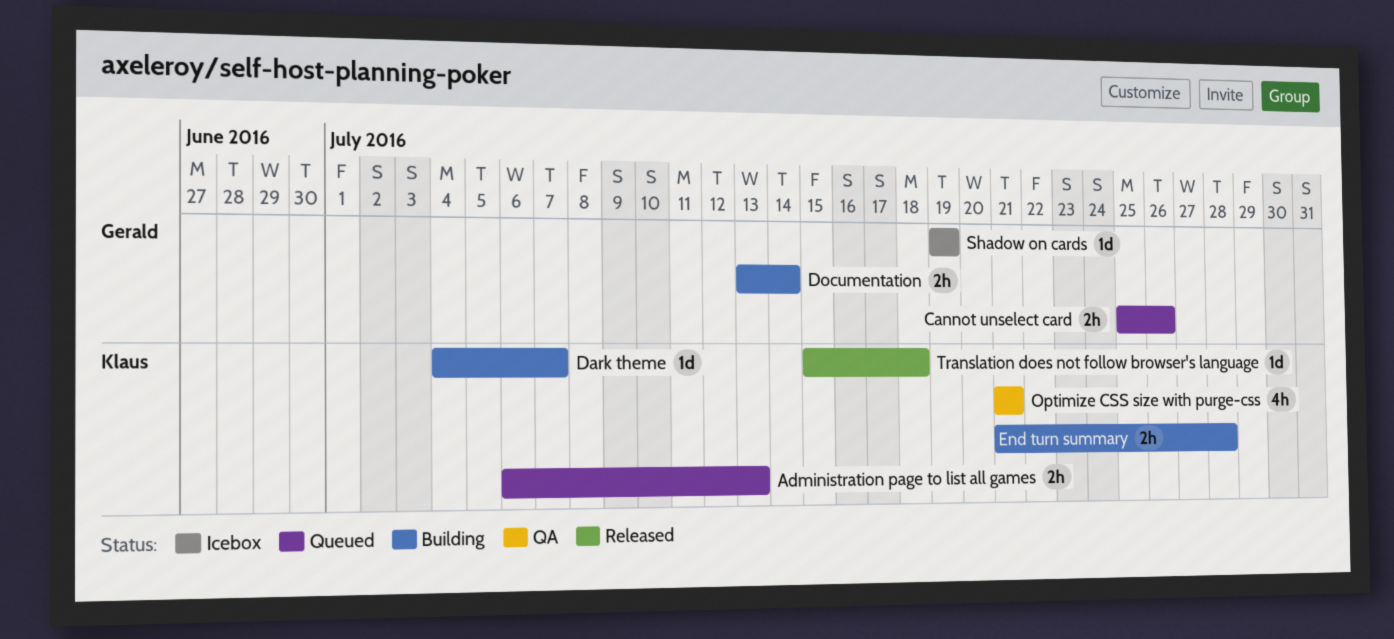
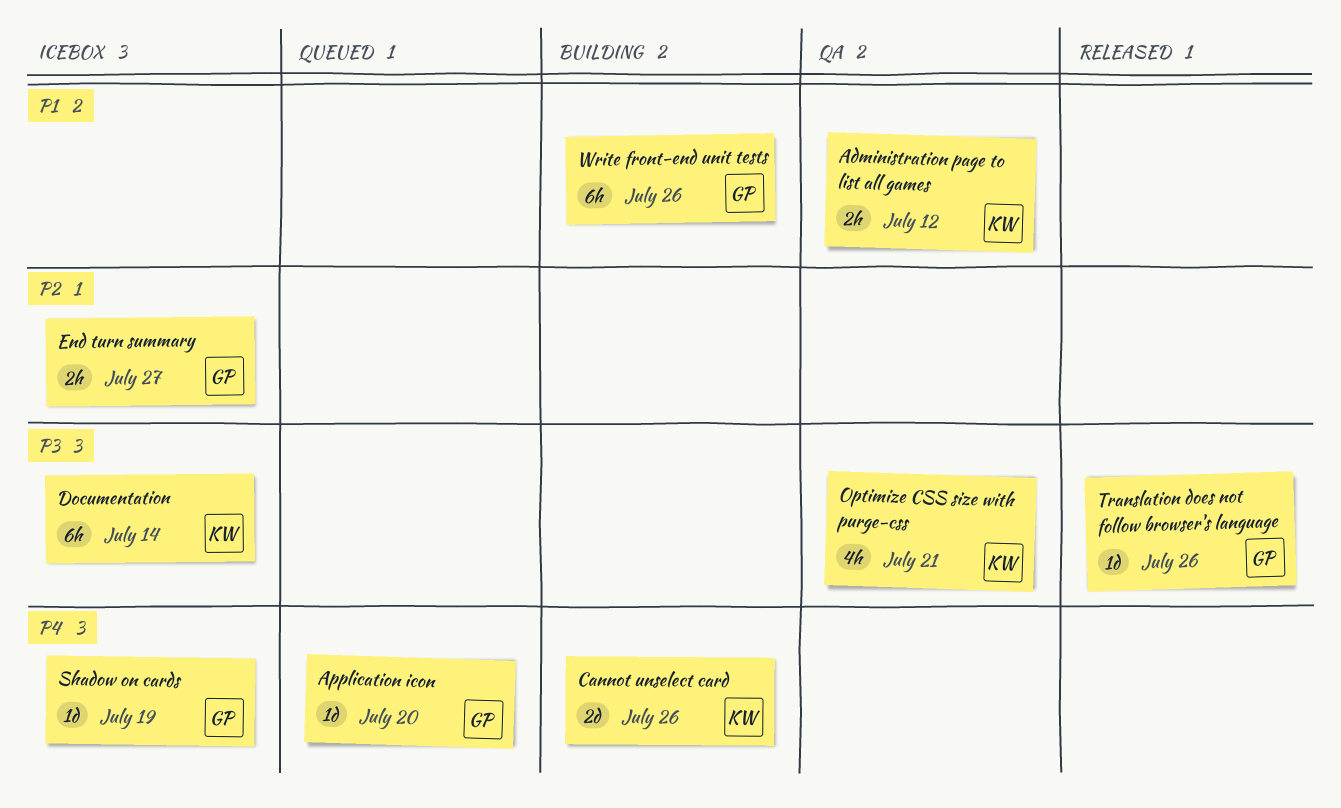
Administration page to list all games, status: Queued -> QA
Administration page to list all games, due: Jul 13 -> Jul 12
Application icon: none -> present
Cannot unselect card, status: Queued -> Building
Cannot unselect card, owner: Gerald -> Klaus
Cannot unselect card, estimate: 2h -> 2d
Dark theme: present -> none
Documentation, status: Building -> Icebox
Documentation, owner: Gerald -> Klaus
Documentation, estimate: 2h -> 6h
End turn summary, status: Building -> Icebox
End turn summary, owner: Klaus -> Gerald
End turn summary, due: Jul 28 -> Jul 27
Translation does not follow browser's language, owner: Klaus -> Gerald
Translation does not follow browser's language, due: Jul 18 -> Jul 26
Write front-end unit tests: none -> present

